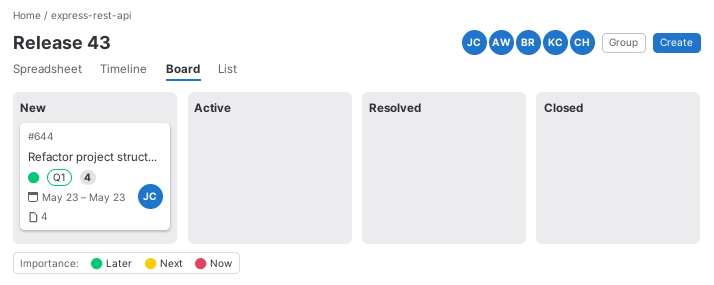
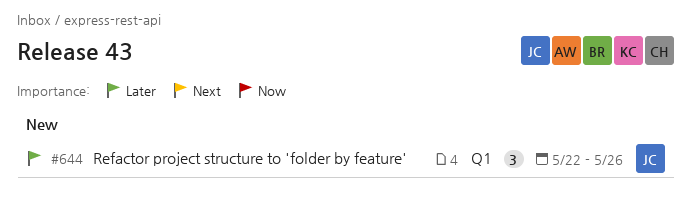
#644, estimate: 4 -> 3
#644, start: May 23 -> May 22
#644, due: May 23 -> May 26

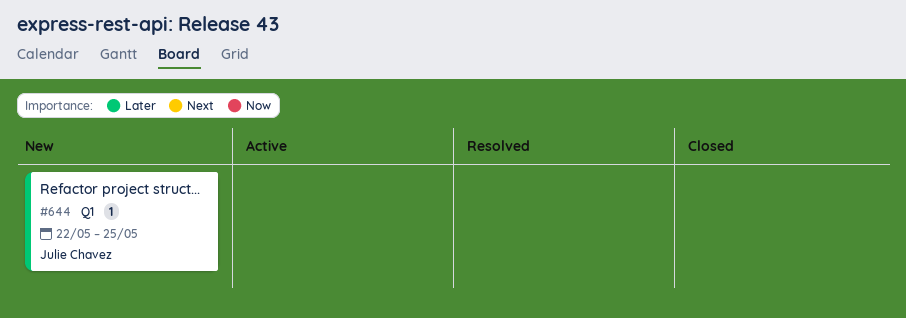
#644, estimate: 3 -> 1
#644, due: May 26 -> May 25

